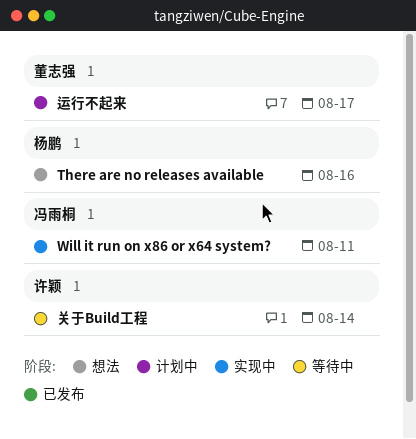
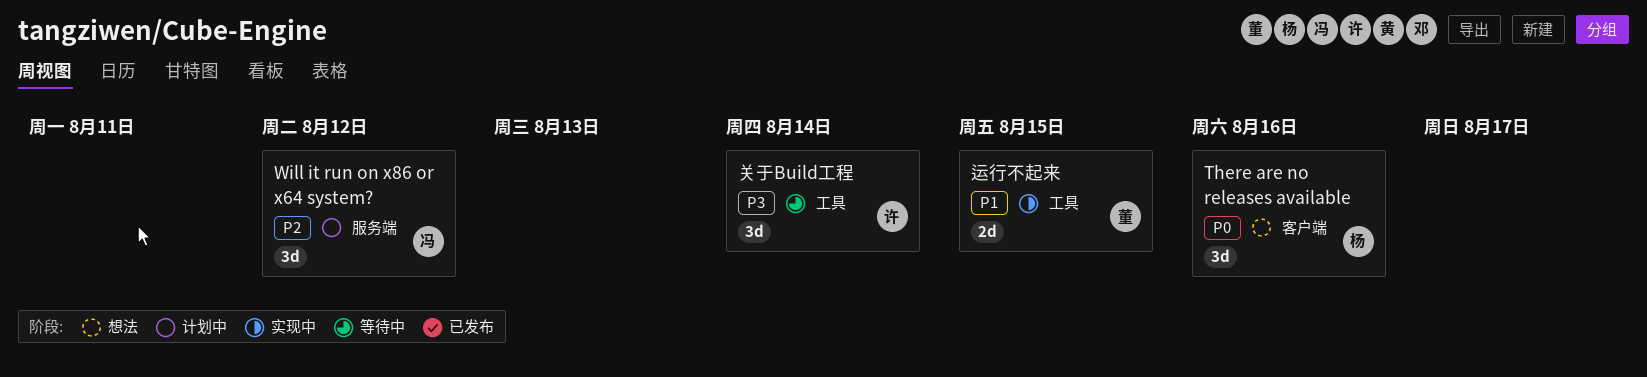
Will it run on x86 or x64 system?, status: 实现中 -> 计划中
Will it run on x86 or x64 system?, due: Aug 11 -> Aug 12
运行不起来, status: 计划中 -> 实现中
运行不起来, due: Aug 17 -> Aug 15

